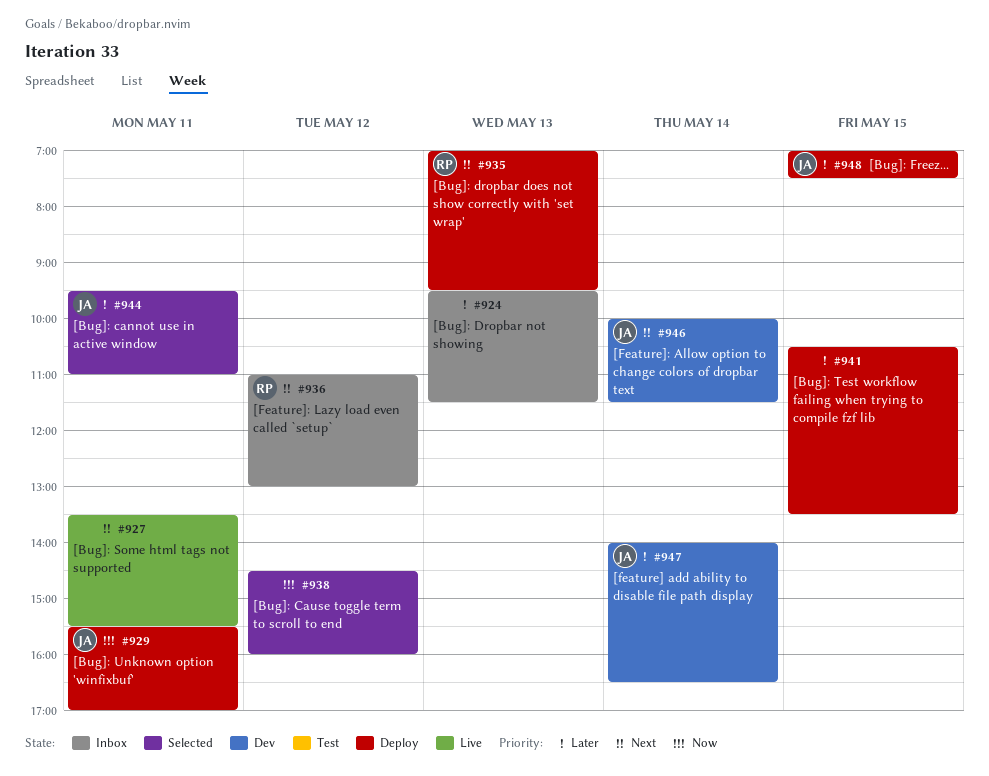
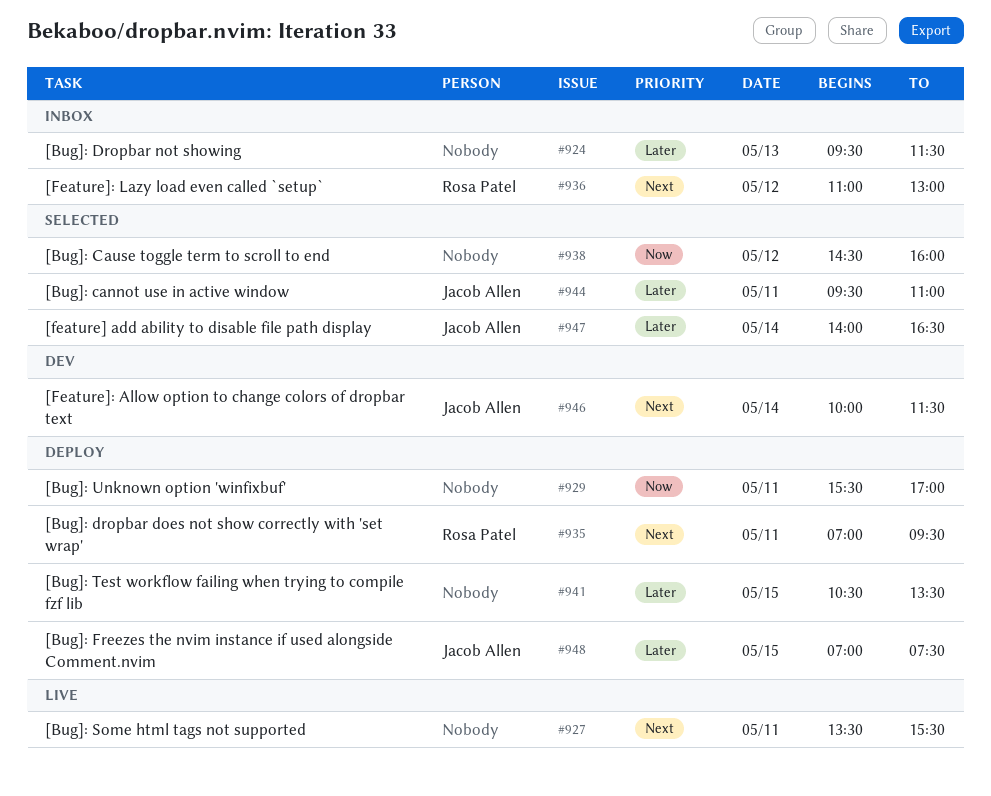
#929, owner: Jacob Allen -> none
#935, day: May 13 -> May 11
#947, status: Dev -> Selected

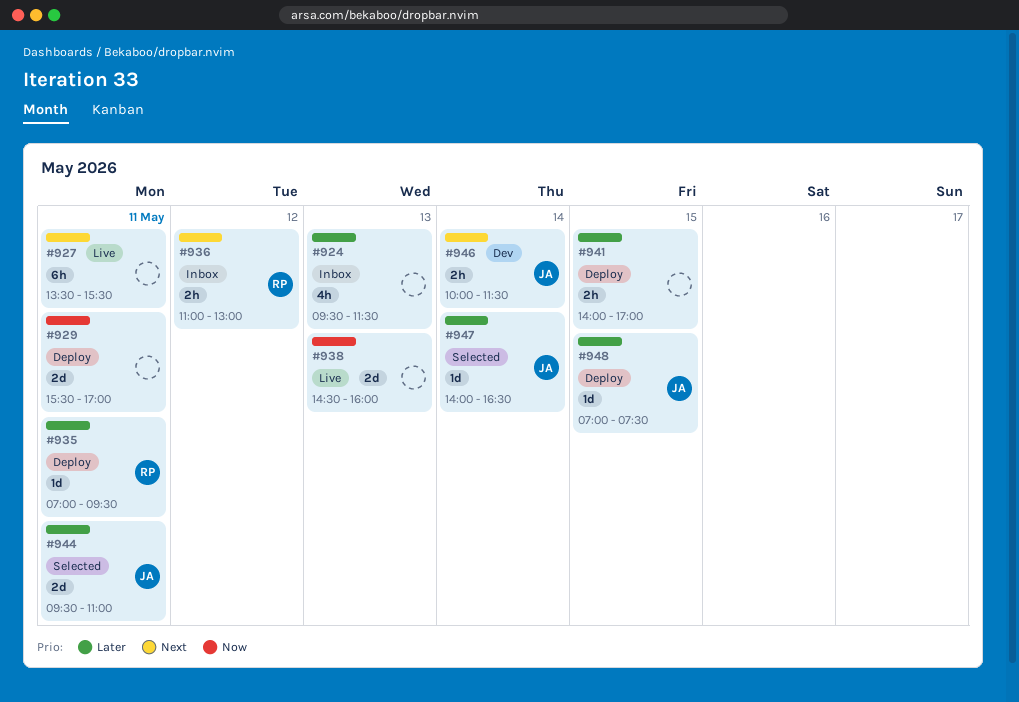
#935, priority: Next -> Later
#938, status: Selected -> Live
#938, day: May 12 -> May 13
#941, begins: 10:30 -> 14:00
#941, ends: 13:30 -> 17:00

